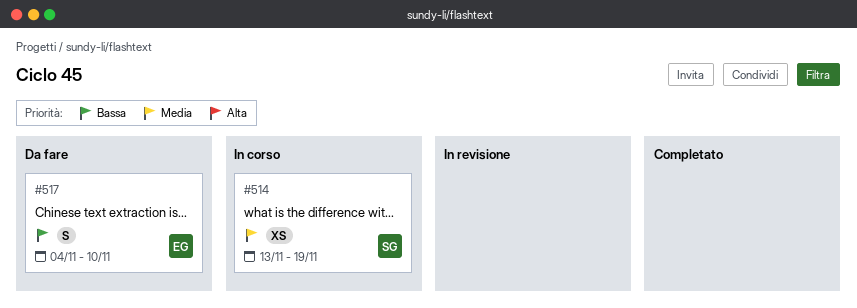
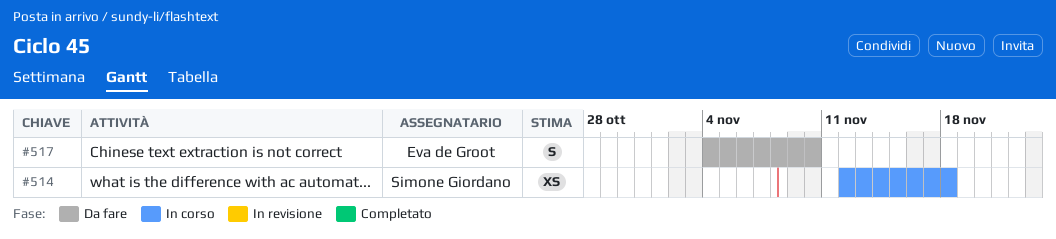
#514, start: Nov 13 -> Nov 12
#514, due: Nov 19 -> Nov 18

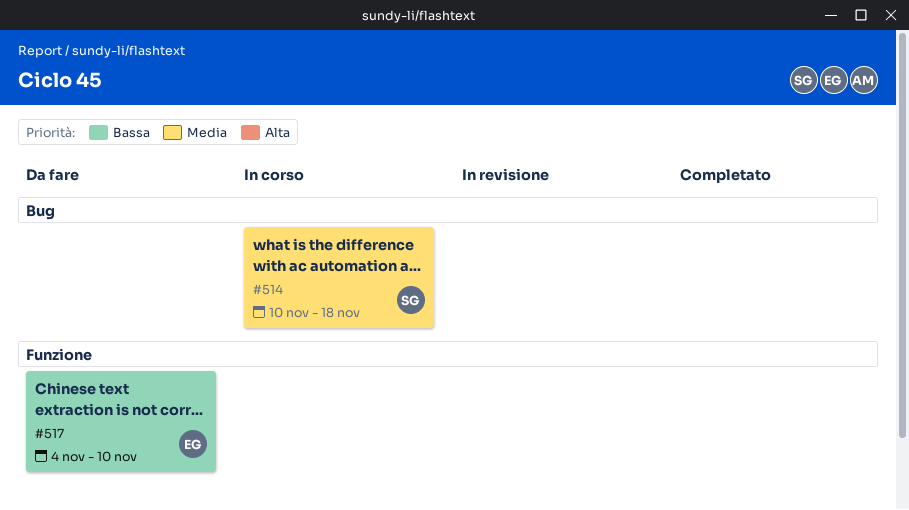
#514, start: Nov 12 -> Nov 10

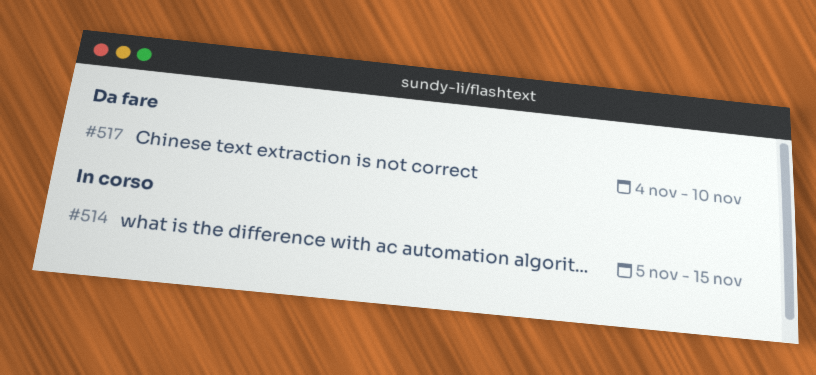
#514, start: Nov 10 -> Nov 5
#514, due: Nov 18 -> Nov 15

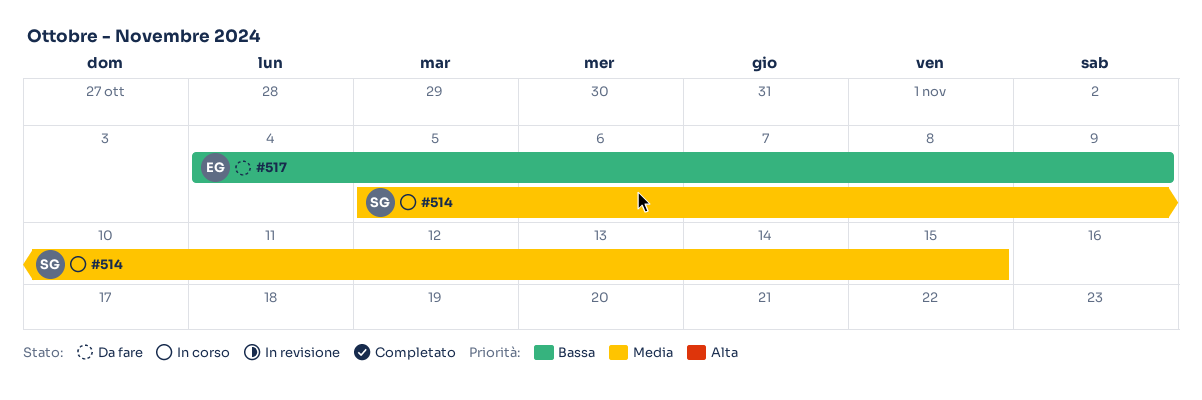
#517, due: Nov 10 -> Nov 9

